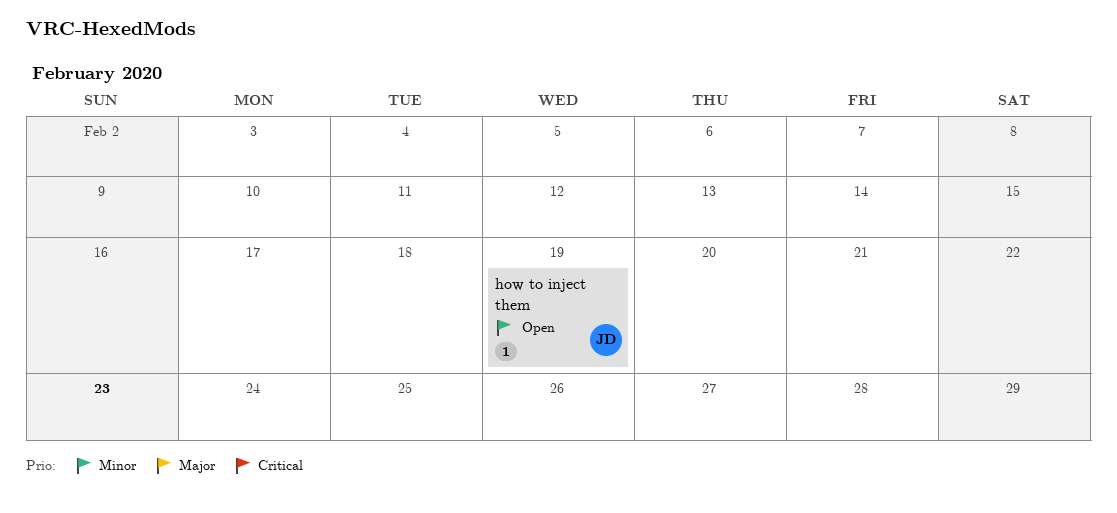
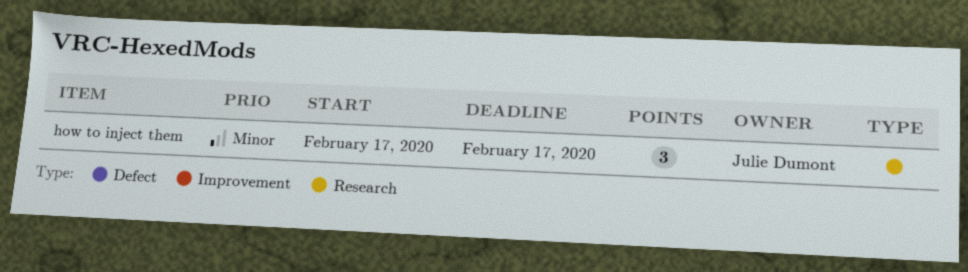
how to inject them, estimate: 1 -> 3
how to inject them, due: Feb 19 -> Feb 17

